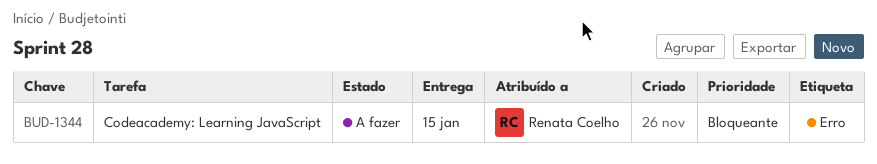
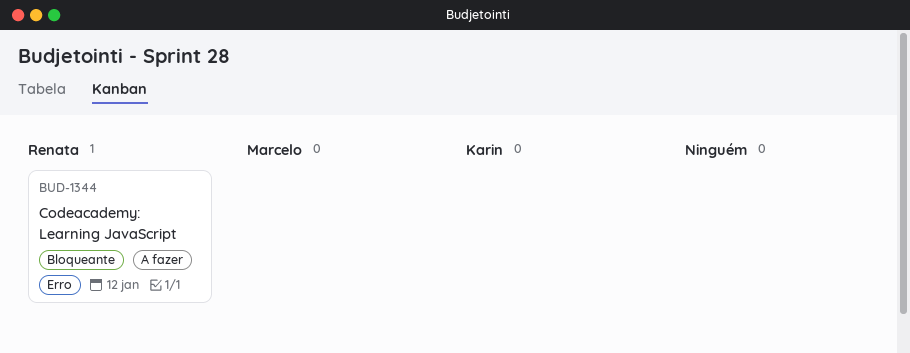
BUD-1344, due: Jan 15 -> Jan 12

